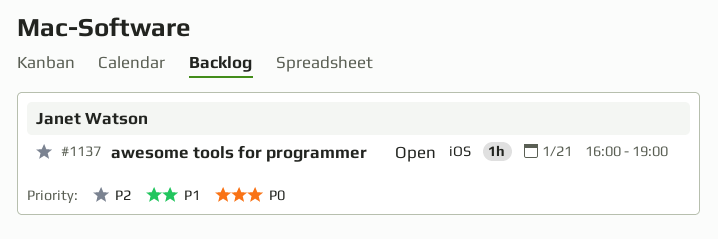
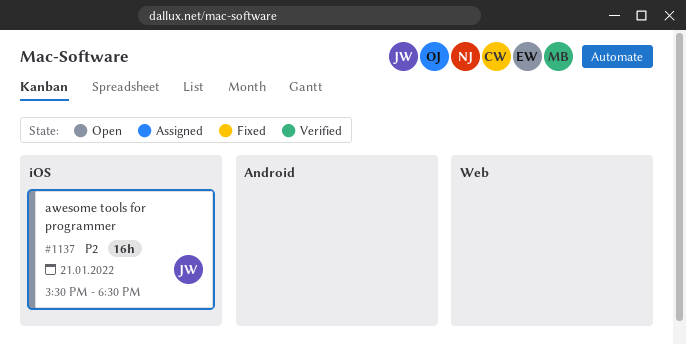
#1137, estimate: 1h -> 16h
#1137, begins: 16:00 -> 15:30
#1137, ends: 19:00 -> 18:30

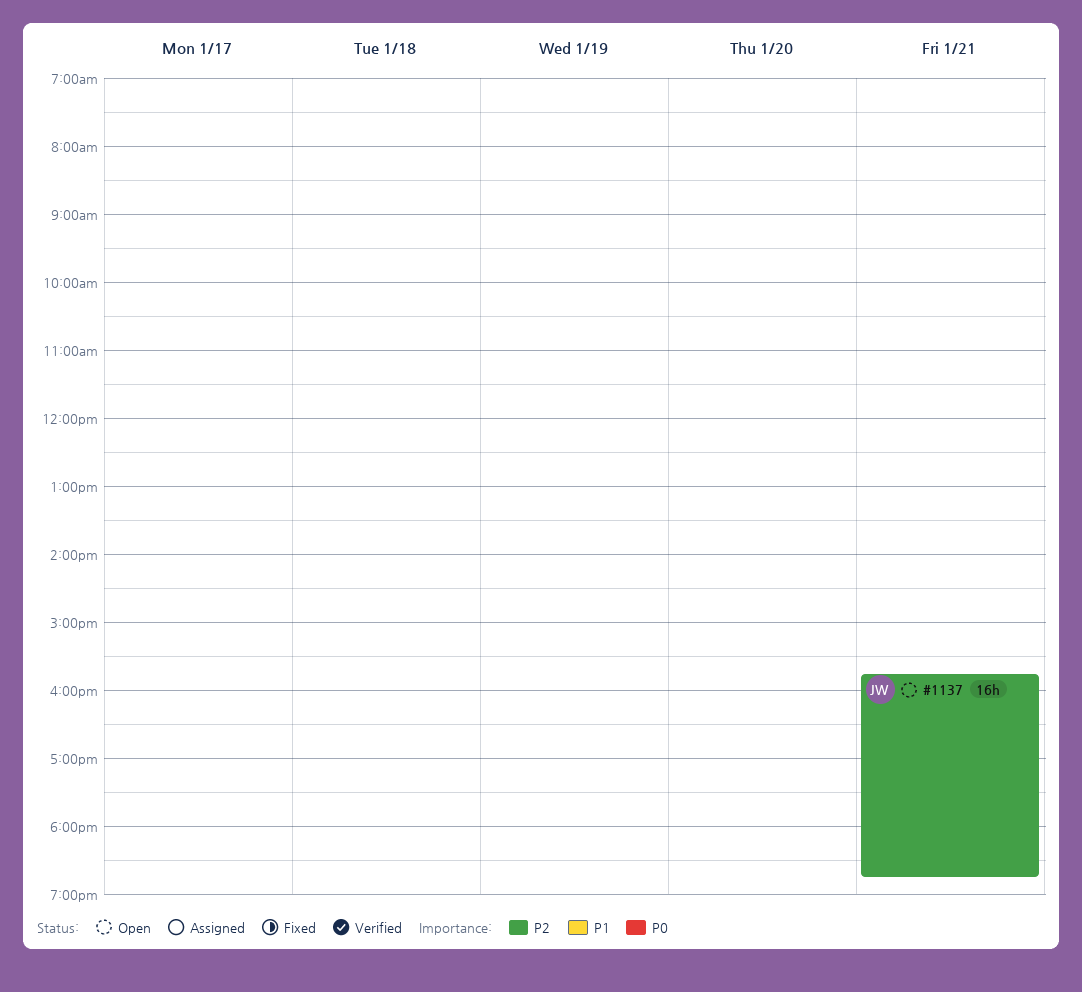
#1137, begins: 15:30 -> 15:45
#1137, ends: 18:30 -> 18:45

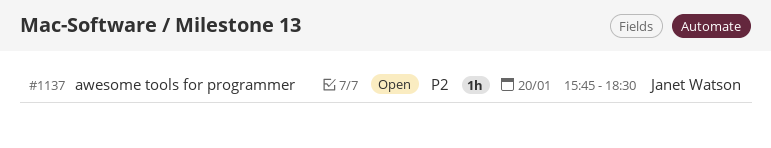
#1137, estimate: 16h -> 1h
#1137, day: Jan 21 -> Jan 20
#1137, ends: 18:45 -> 18:30

